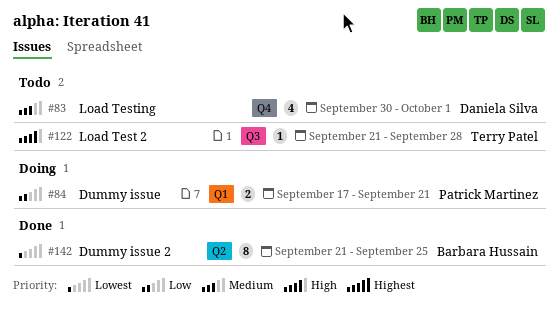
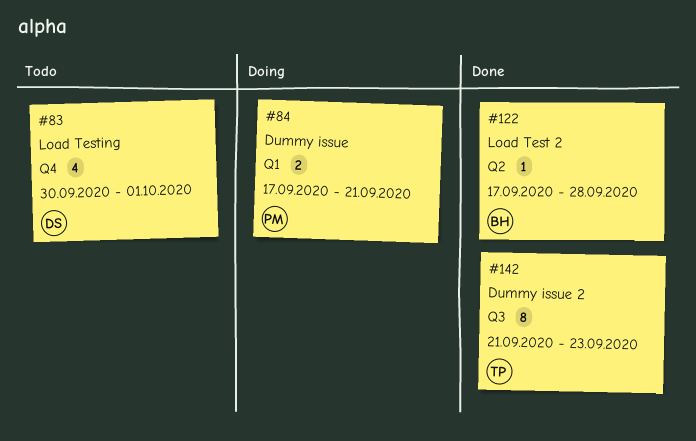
#122, status: Todo -> Done
#122, owner: Terry Patel -> Barbara Hussain
#122, label: Q3 -> Q2
#122, start: Sep 21 -> Sep 17
#142, owner: Barbara Hussain -> Terry Patel
#142, label: Q2 -> Q3
#142, due: Sep 25 -> Sep 23

